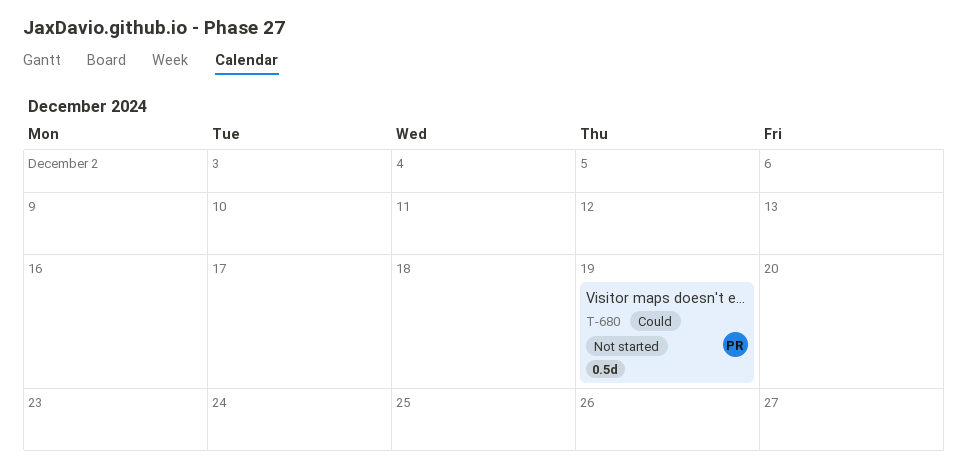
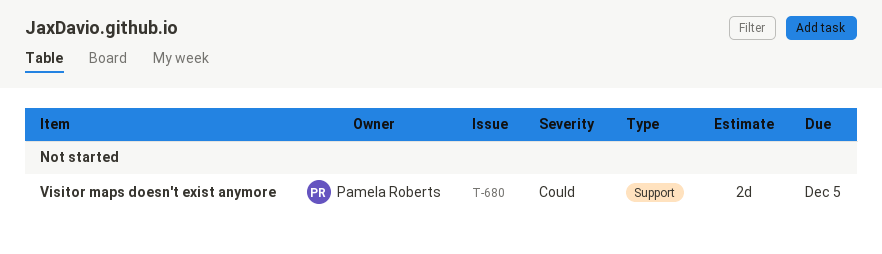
T-680, estimate: 0.5d -> 2d
T-680, due: Dec 19 -> Dec 5

